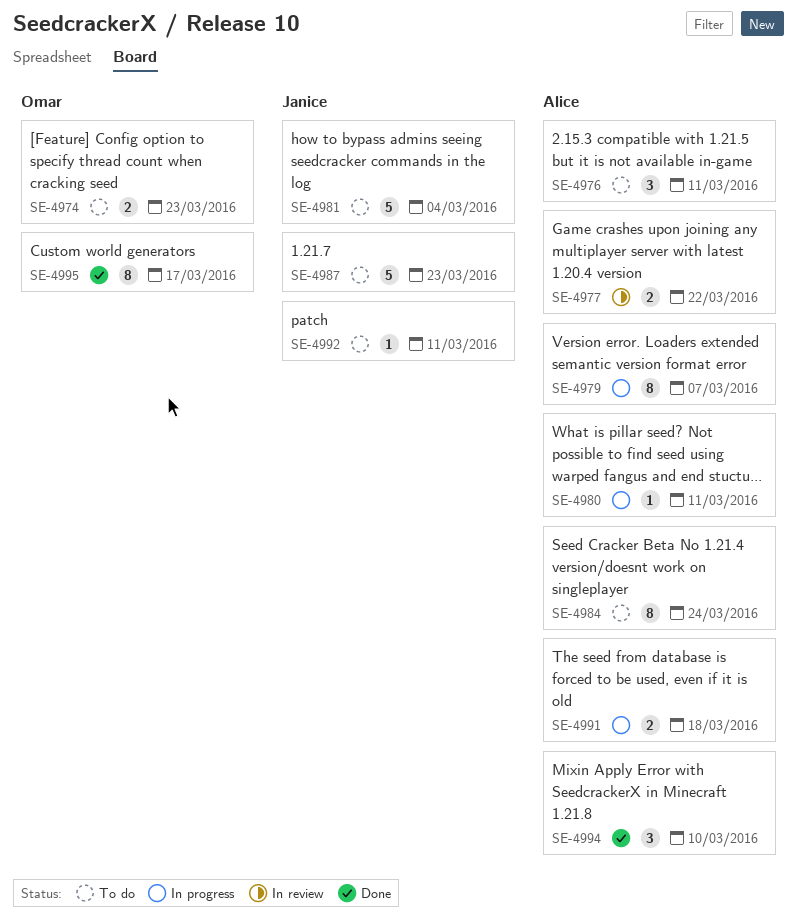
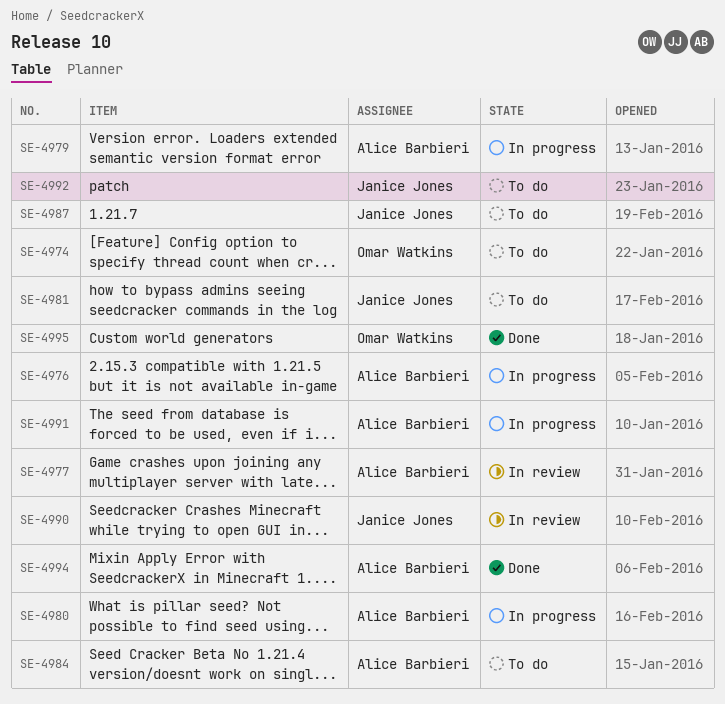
SE-4976, status: To do -> In progress
SE-4990: none -> present

